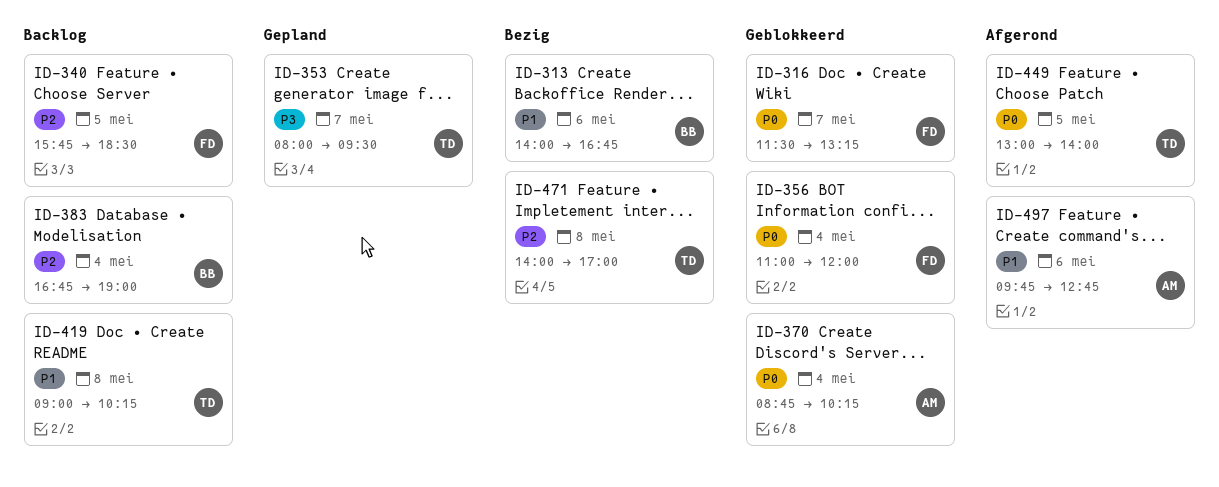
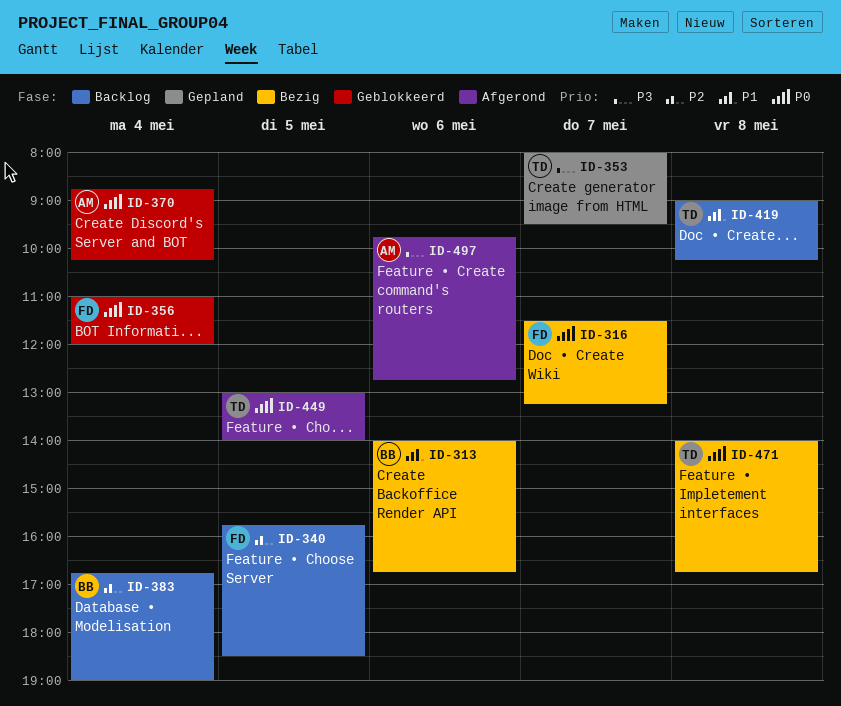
ID-316, status: Geblokkeerd -> Bezig
ID-471, priority: P2 -> P0
ID-471, ends: 17:00 -> 16:45
ID-497, priority: P1 -> P3

